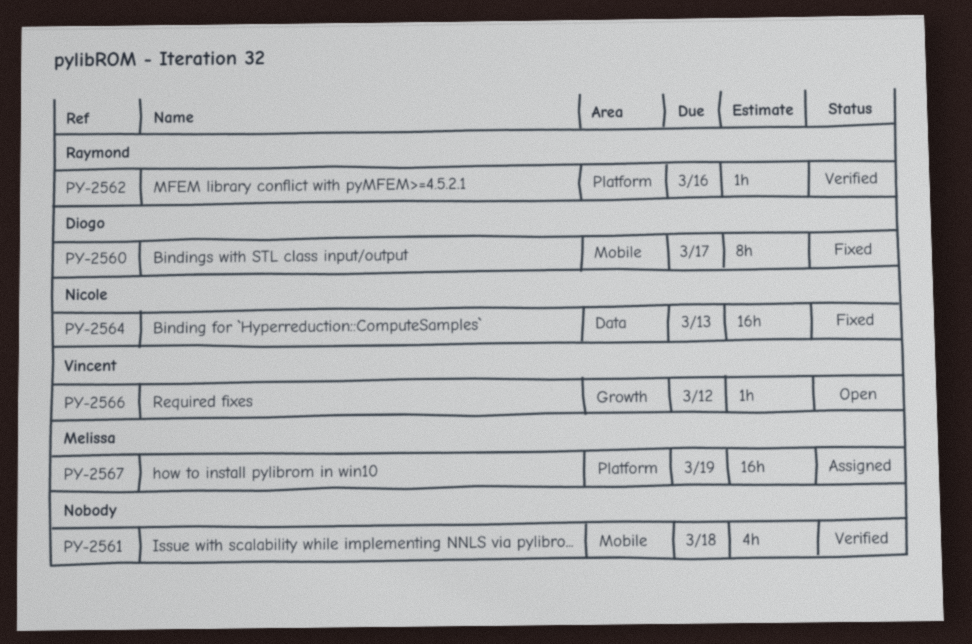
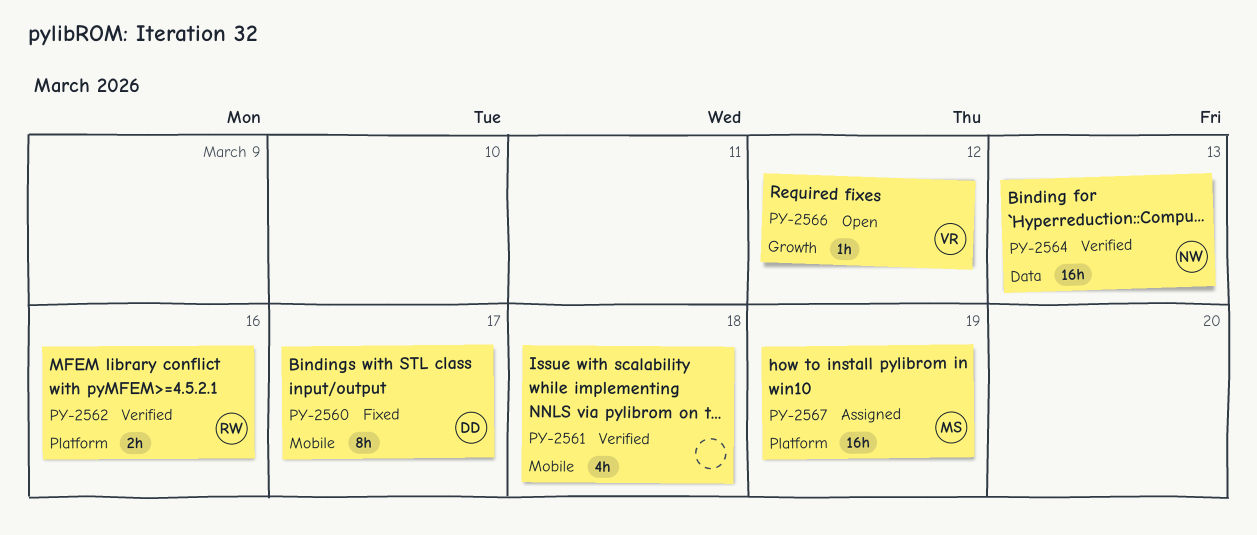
PY-2562, estimate: 1h -> 2h
PY-2564, status: Fixed -> Verified

